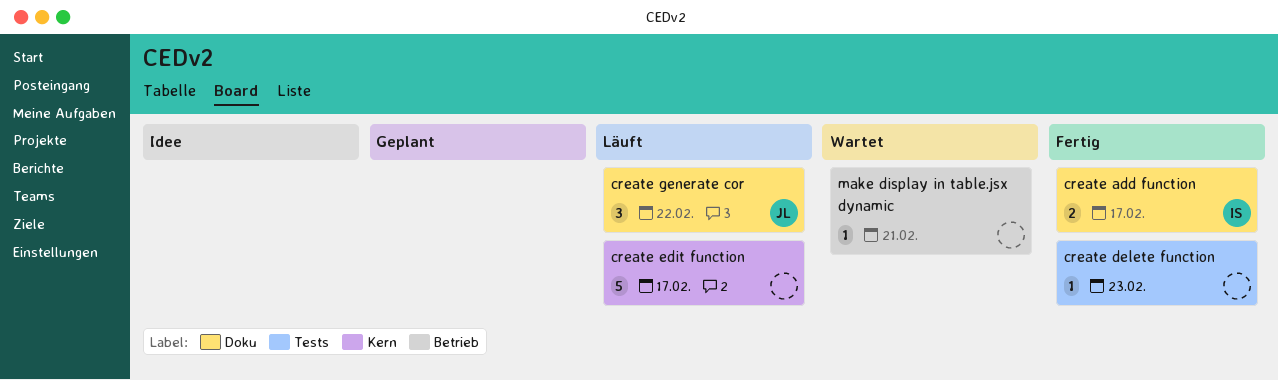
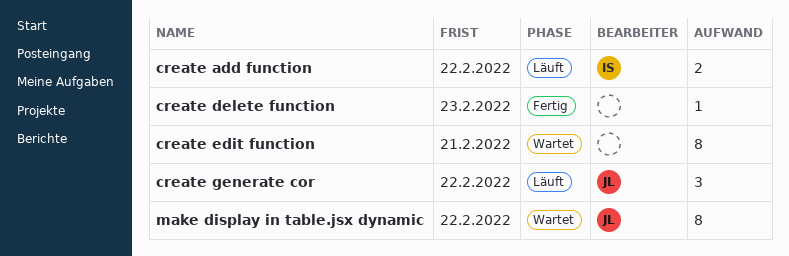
create add function, status: Fertig -> Läuft
create add function, due: Feb 17 -> Feb 22
create edit function, status: Läuft -> Wartet
create edit function, estimate: 5 -> 8
create edit function, due: Feb 17 -> Feb 21
make display in table.jsx dynamic, owner: none -> JL
make display in table.jsx dynamic, estimate: 1 -> 8
make display in table.jsx dynamic, due: Feb 21 -> Feb 22

